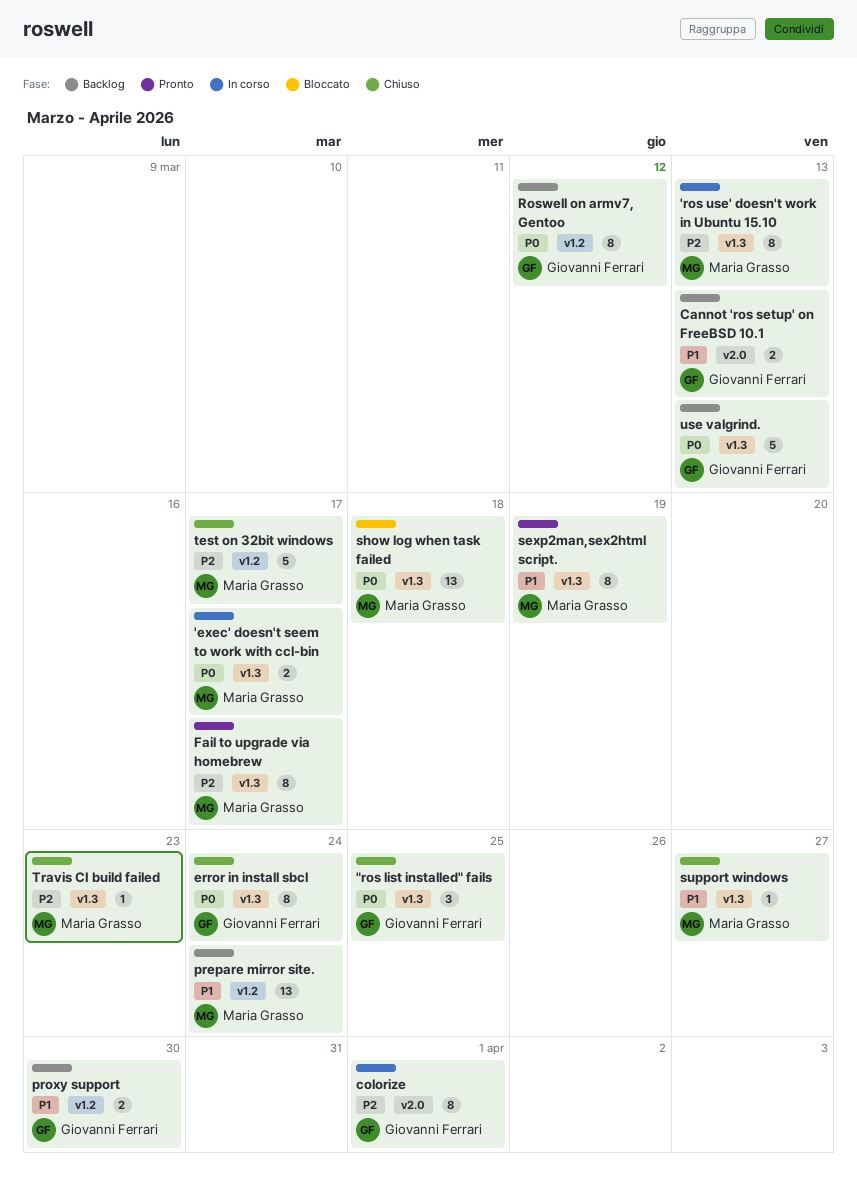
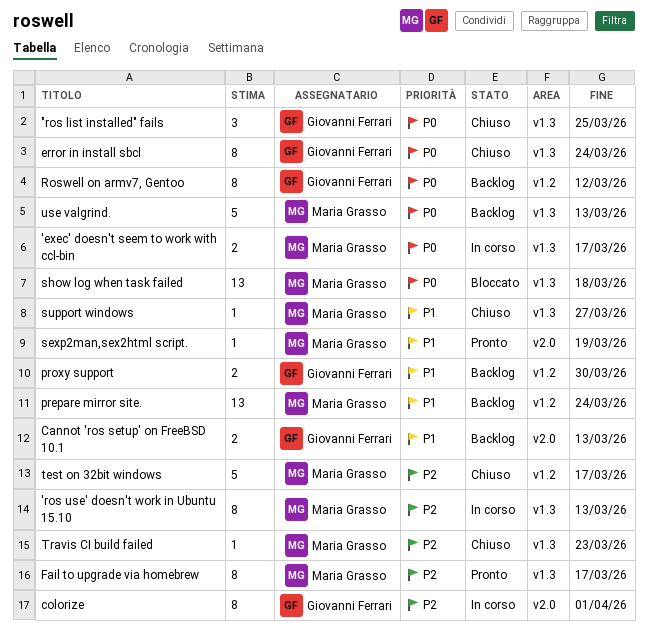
sexp2man,sex2html script., label: v1.3 -> v2.0
sexp2man,sex2html script., estimate: 8 -> 1
use valgrind., owner: Giovanni Ferrari -> Maria Grasso

